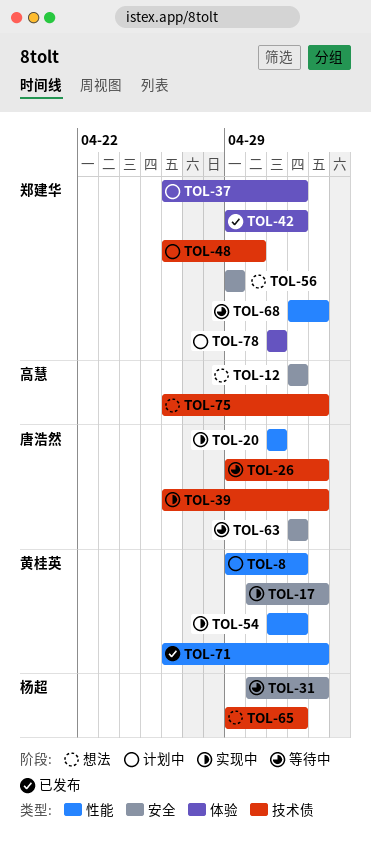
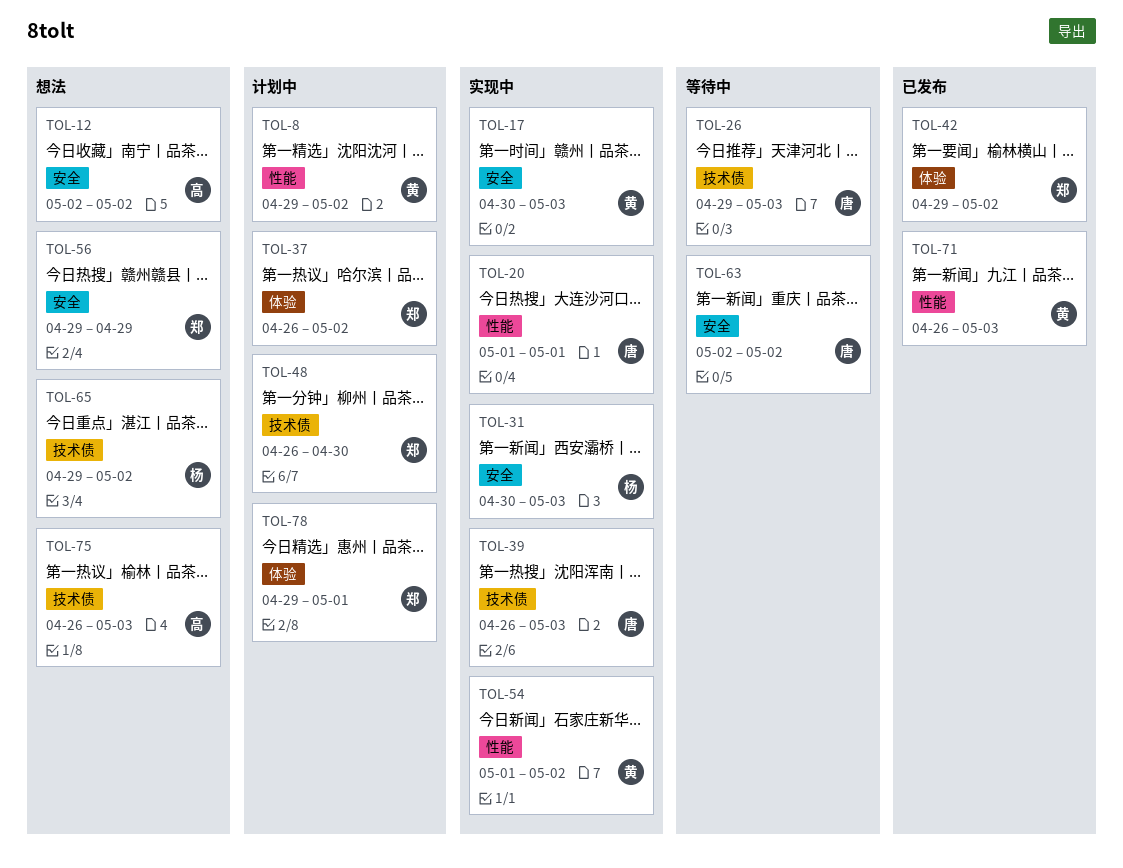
TOL-31, status: 等待中 -> 实现中
TOL-68: present -> none
TOL-78, start: May 1 -> Apr 29

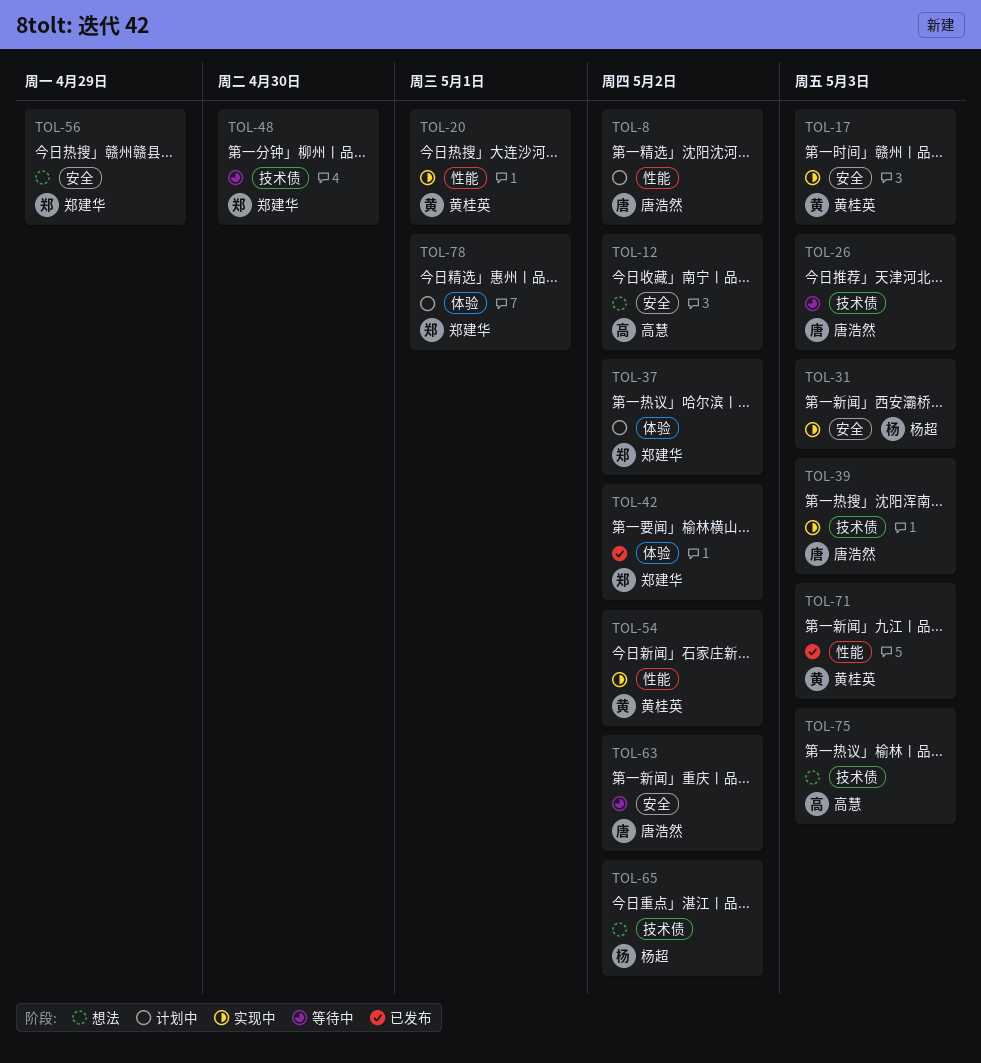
TOL-8, owner: 黄桂英 -> 唐浩然
TOL-20, owner: 唐浩然 -> 黄桂英
TOL-48, status: 计划中 -> 等待中

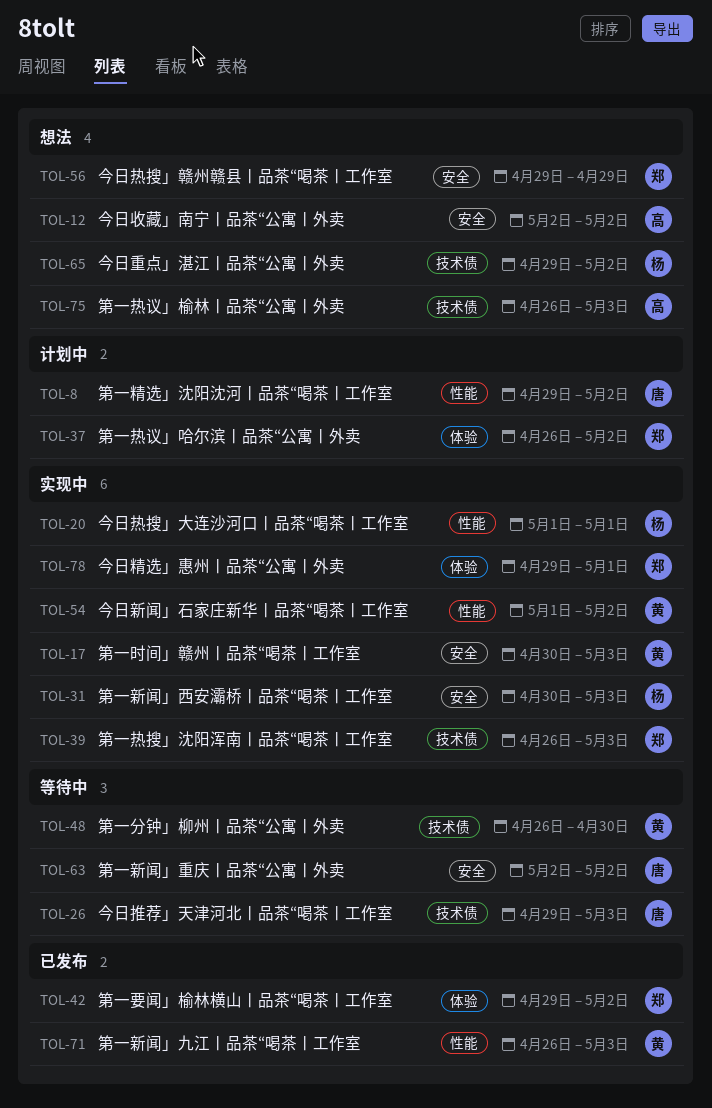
TOL-20, owner: 黄桂英 -> 杨超
TOL-39, owner: 唐浩然 -> 郑建华
TOL-48, owner: 郑建华 -> 黄桂英
TOL-78, status: 计划中 -> 实现中

